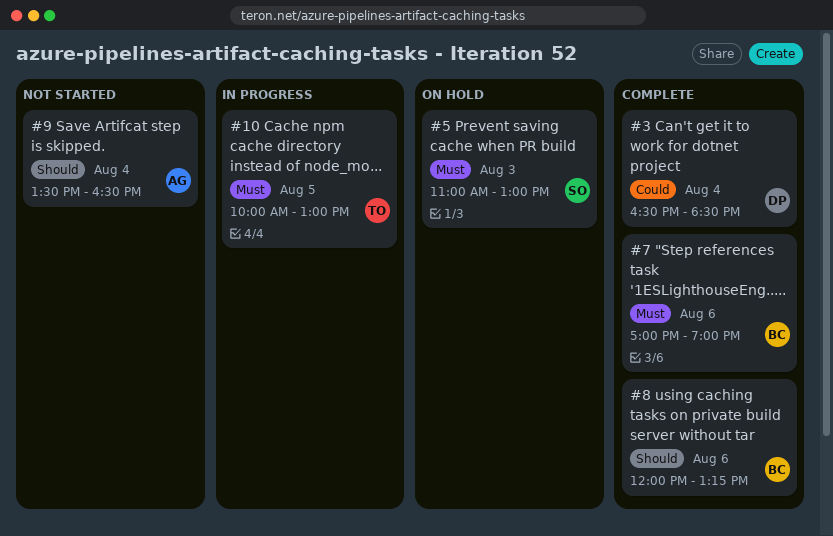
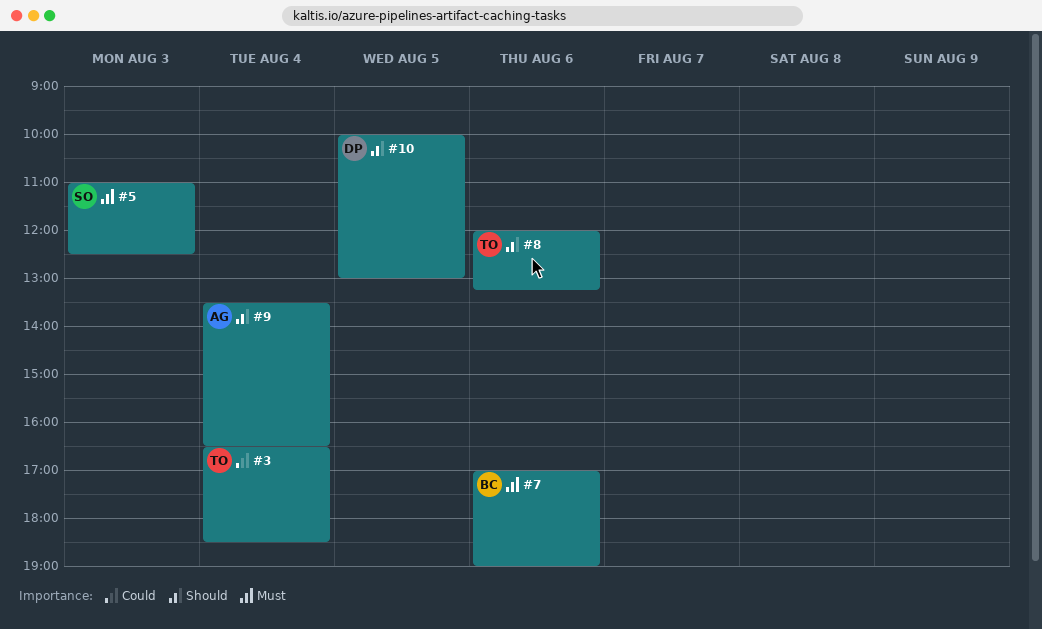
#3, owner: DP -> TO
#5, ends: 13:00 -> 12:30
#8, owner: BC -> TO
#10, owner: TO -> DP
#10, priority: Must -> Should

